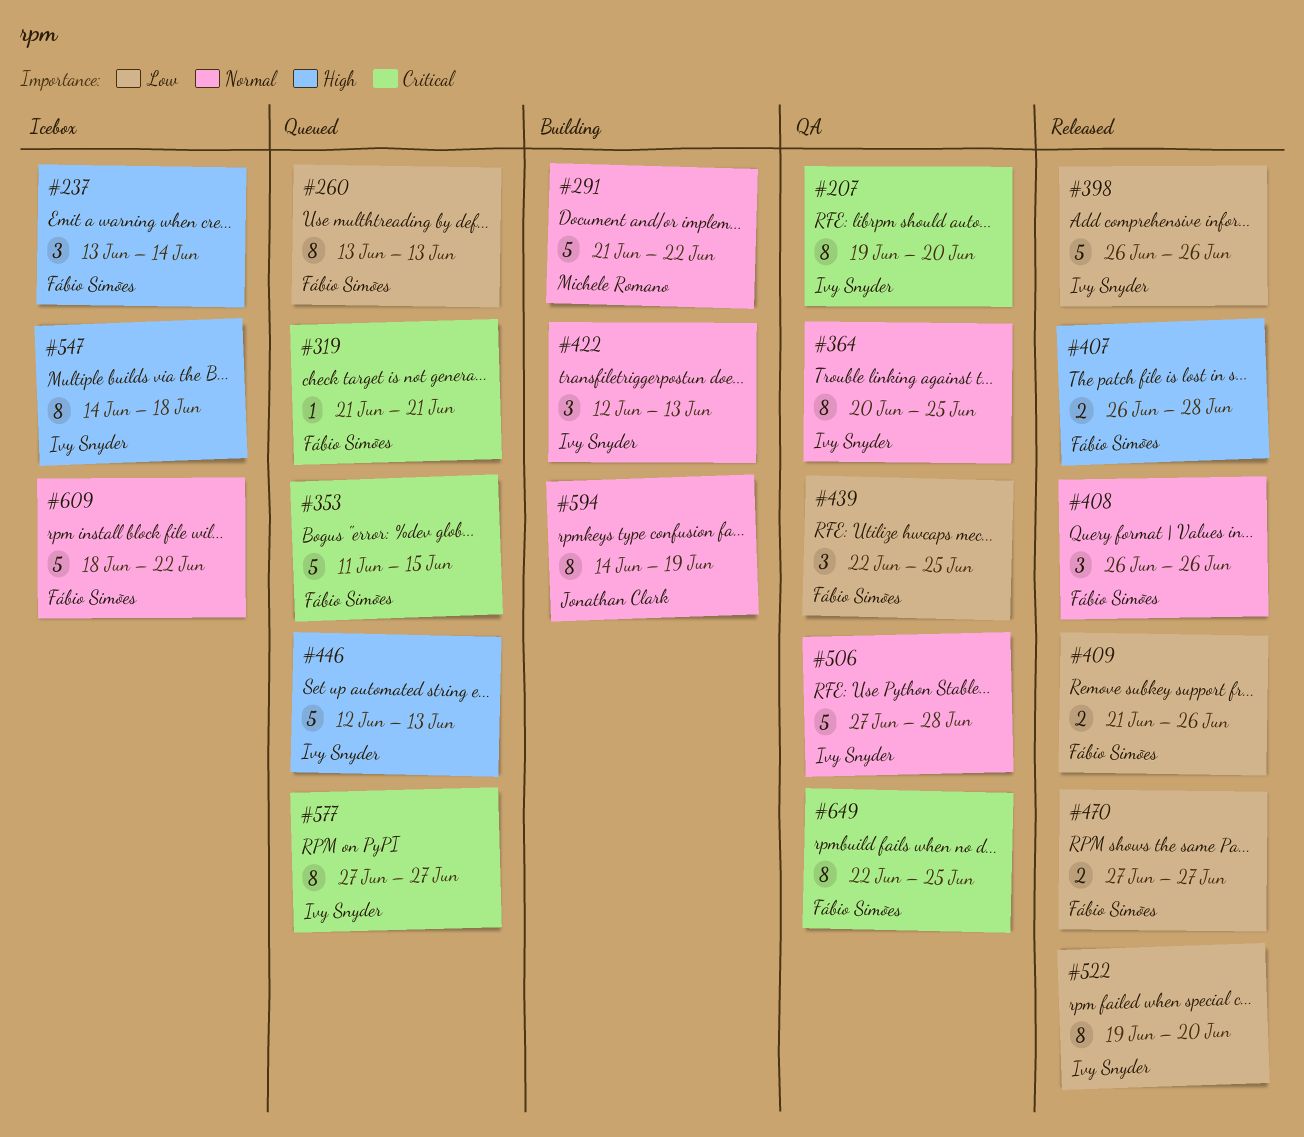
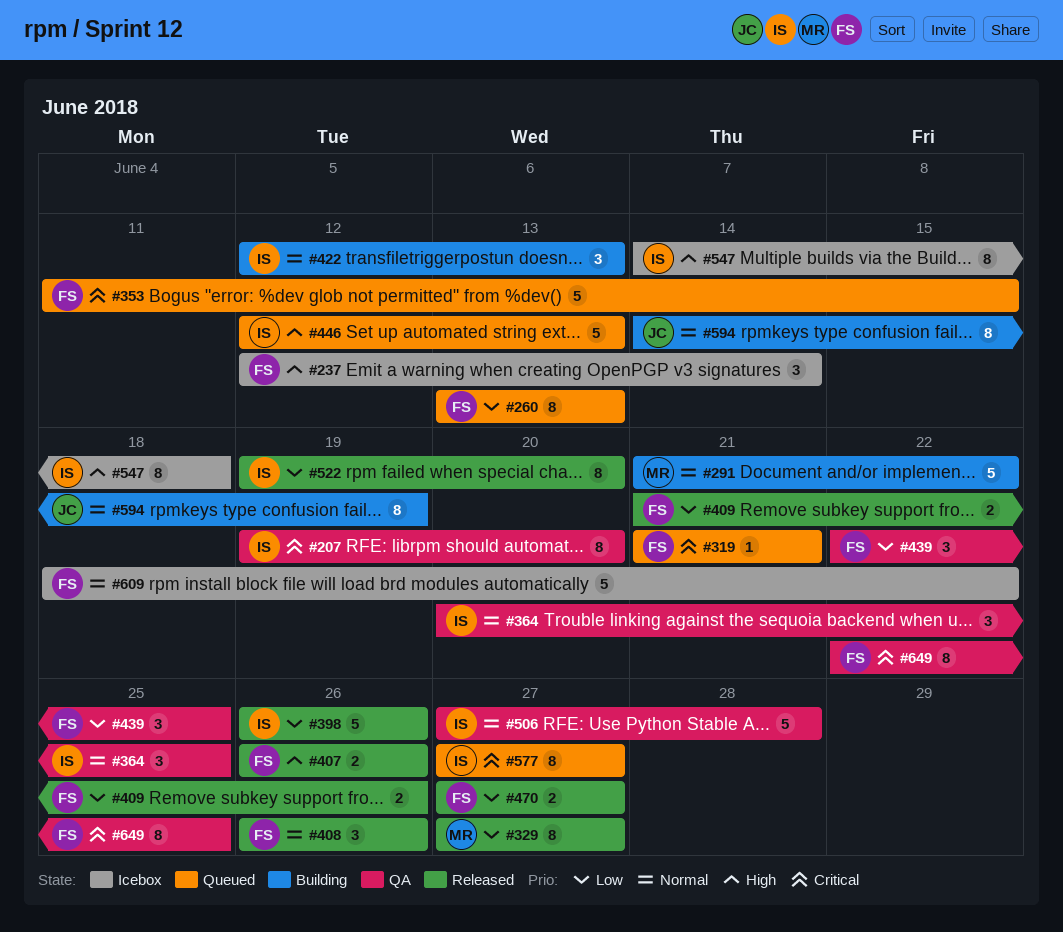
#237, start: Jun 13 -> Jun 12
#329: none -> present
#364, estimate: 8 -> 3
#407, due: Jun 28 -> Jun 26

